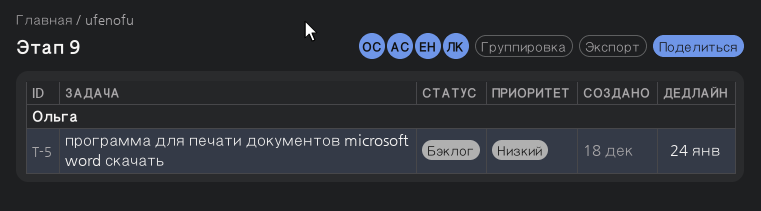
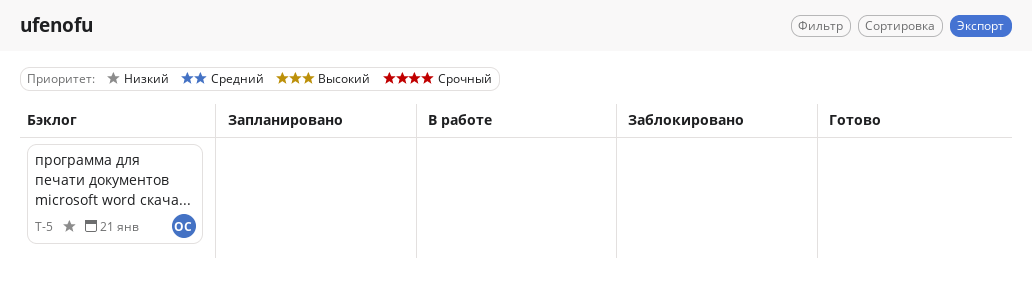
T-5, due: Jan 24 -> Jan 21

